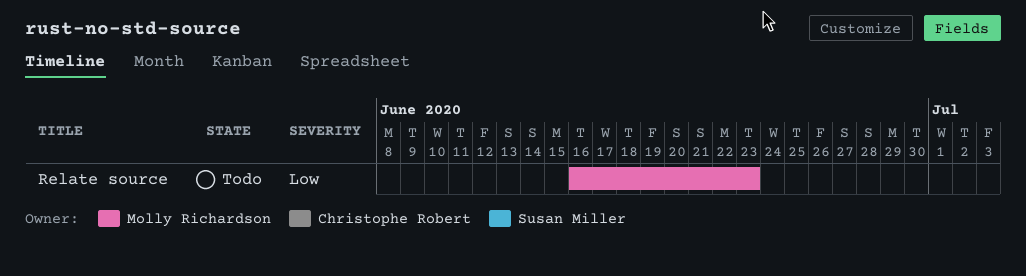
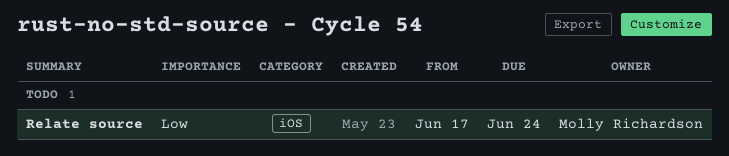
Relate source, start: Jun 16 -> Jun 17
Relate source, due: Jun 23 -> Jun 24

